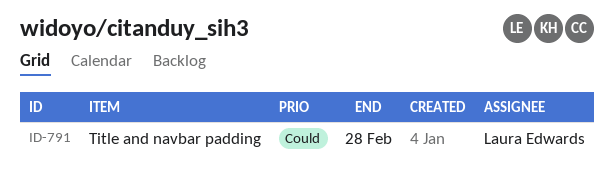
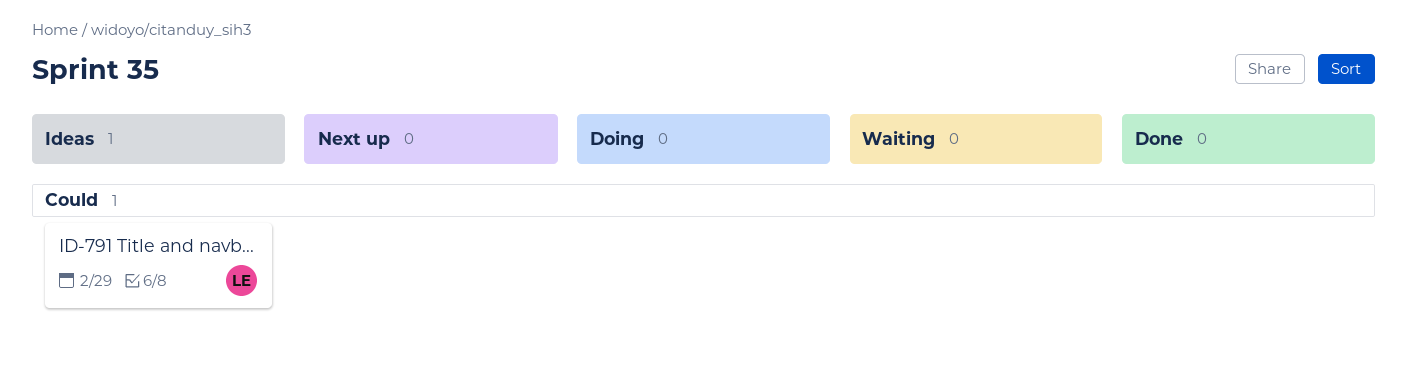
ID-791, due: Feb 28 -> Feb 29

